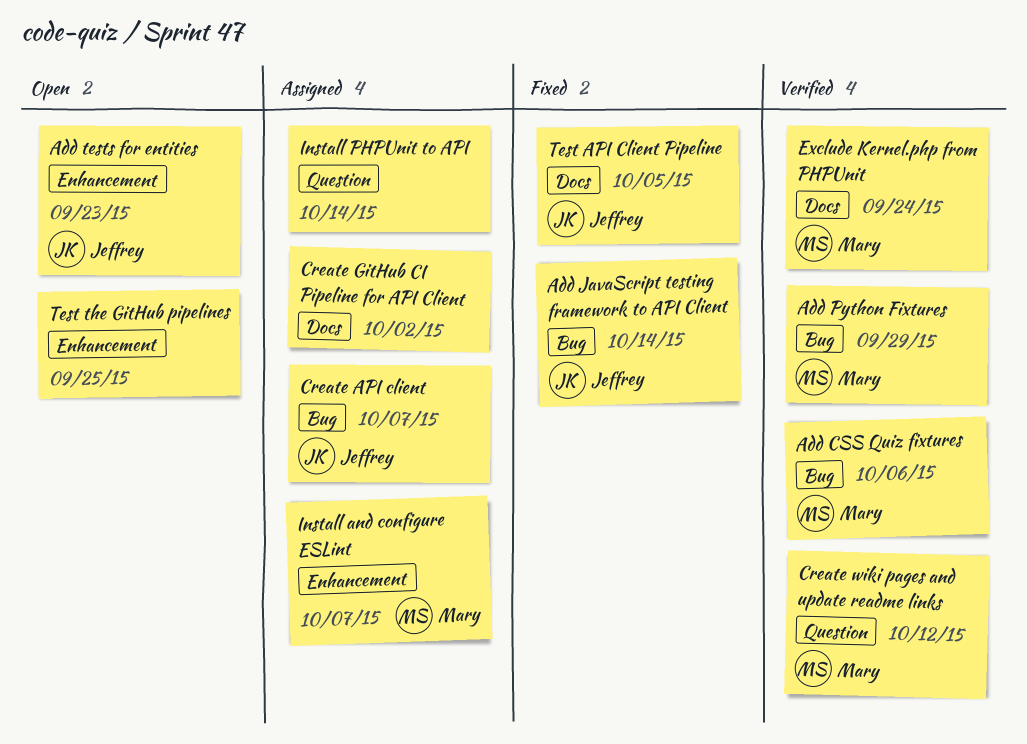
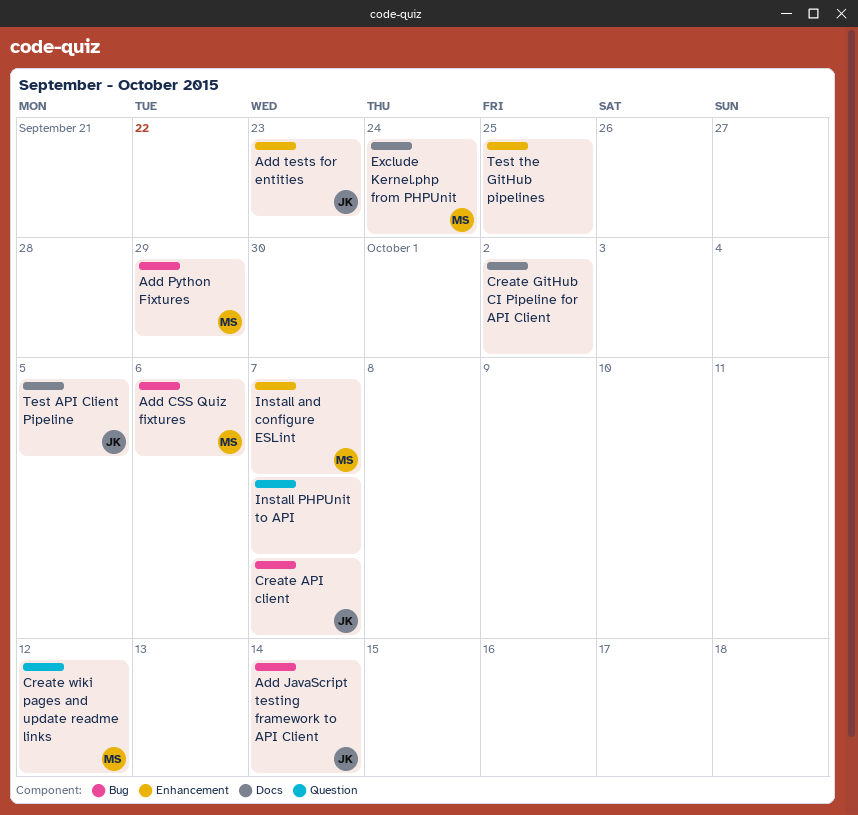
Install PHPUnit to API, due: Oct 14 -> Oct 7

